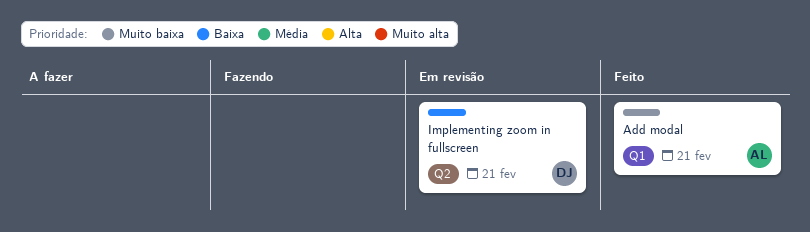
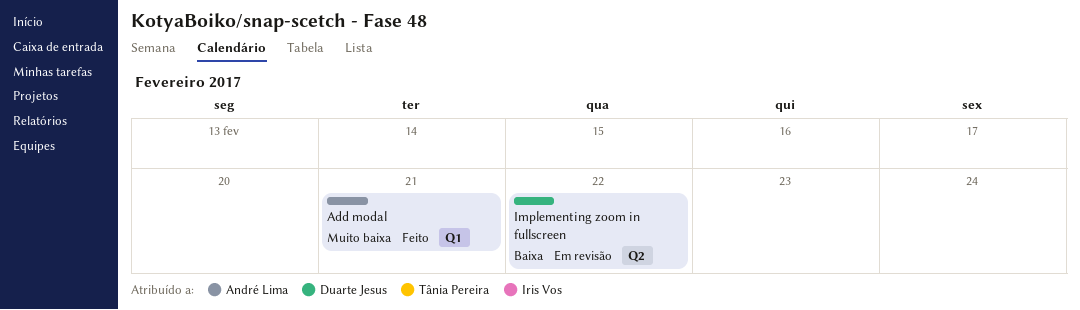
Implementing zoom in fullscreen, due: Feb 21 -> Feb 22

